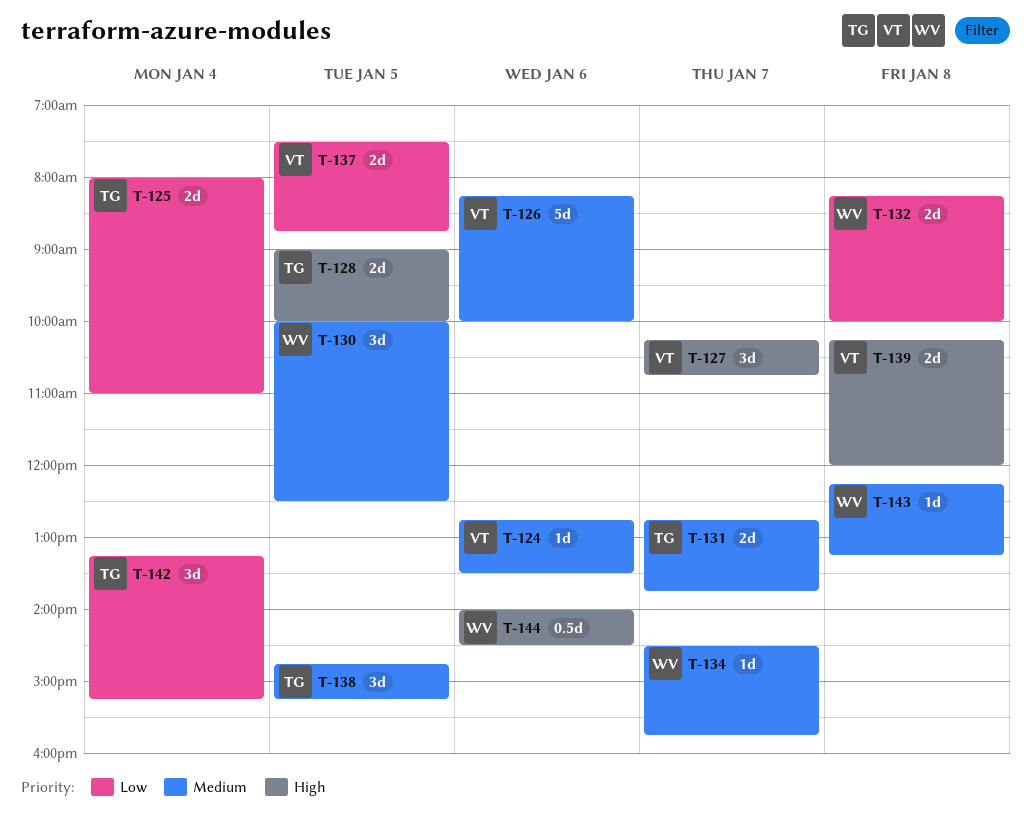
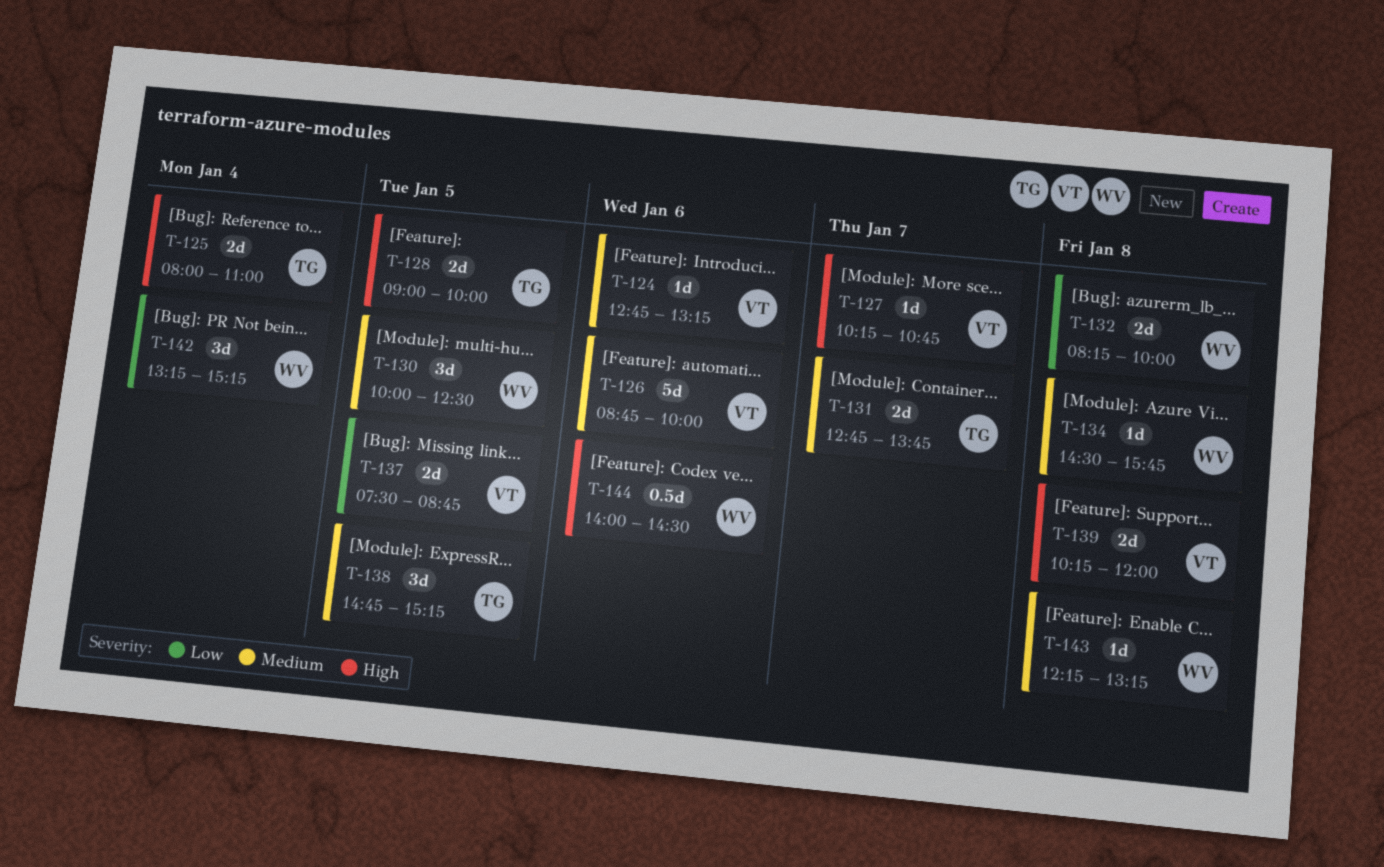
T-124, ends: 13:30 -> 13:15
T-125, priority: Low -> High
T-126, begins: 08:15 -> 08:45
T-127, estimate: 3d -> 1d
T-134, day: Jan 7 -> Jan 8
T-142, owner: TG -> WV

